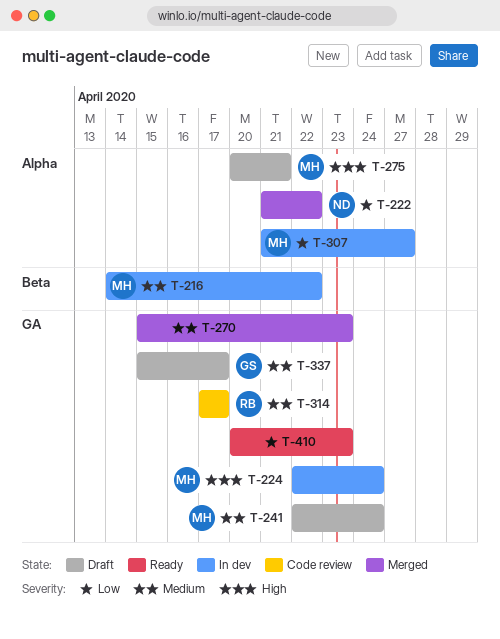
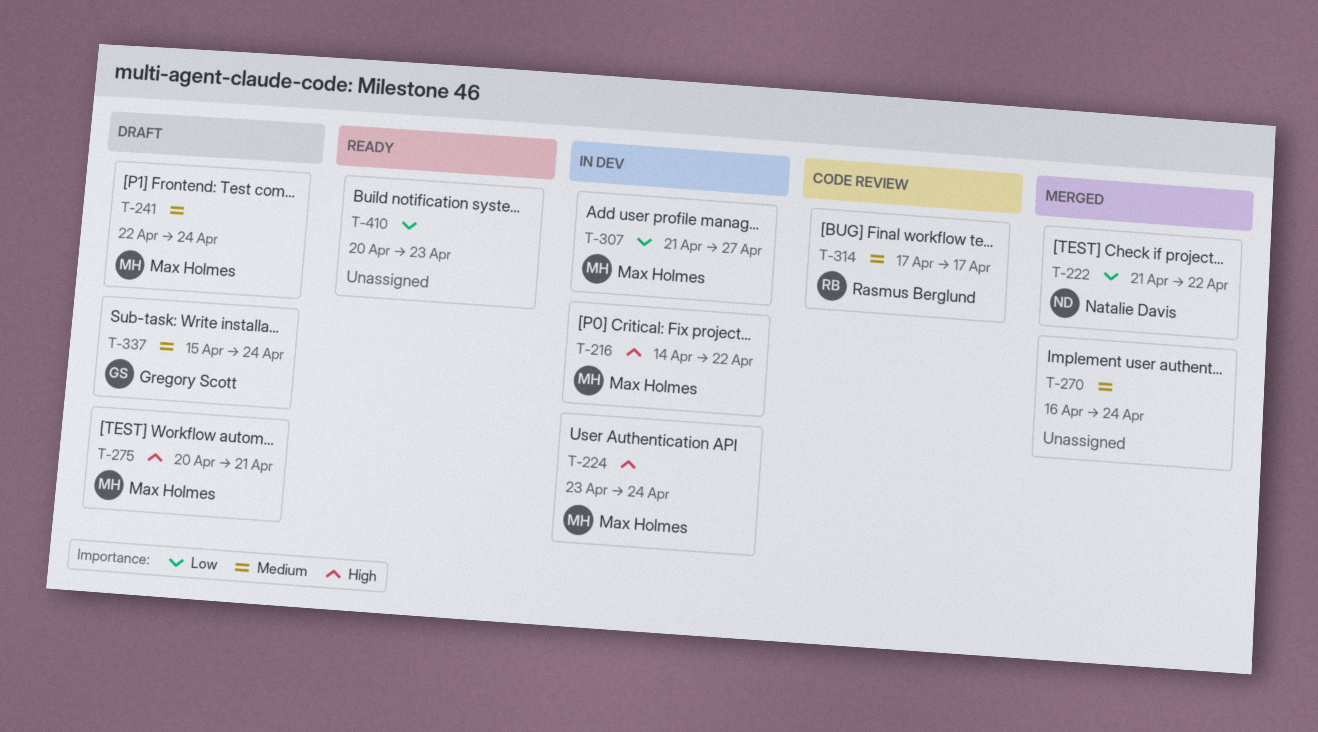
T-216, priority: Medium -> High
T-224, start: Apr 22 -> Apr 23
T-270, start: Apr 15 -> Apr 16
T-270, due: Apr 23 -> Apr 24
T-337, due: Apr 17 -> Apr 24

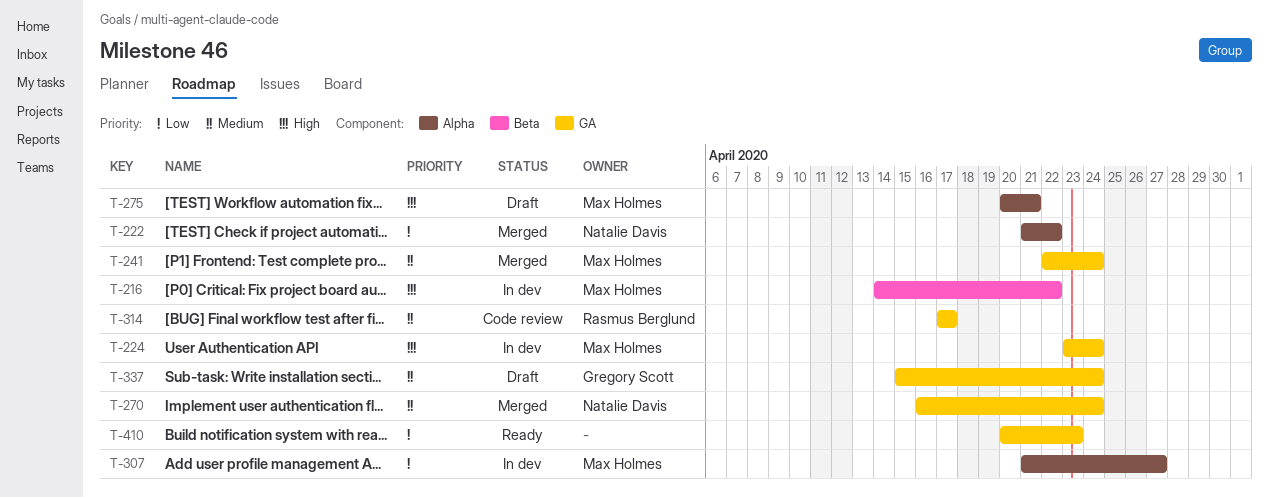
T-241, status: Draft -> Merged
T-270, owner: none -> Natalie Davis

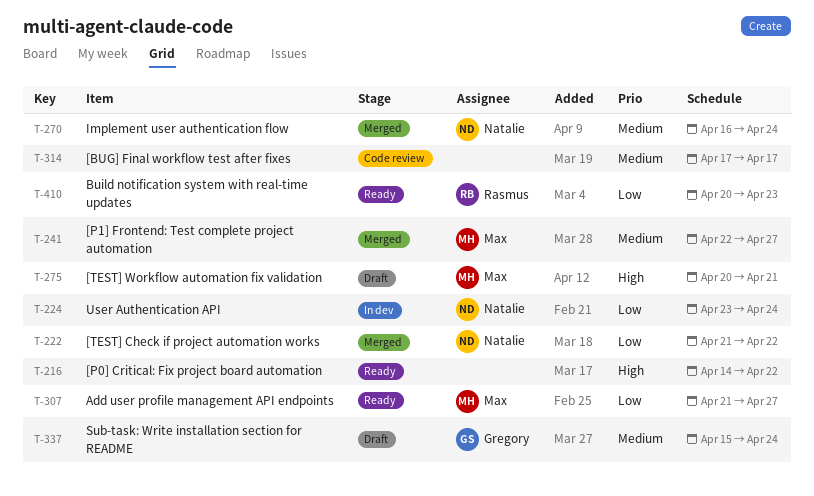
T-216, status: In dev -> Ready
T-216, owner: Max Holmes -> none
T-224, owner: Max Holmes -> Natalie Davis
T-224, priority: High -> Low
T-241, due: Apr 24 -> Apr 27
T-307, status: In dev -> Ready
T-314, owner: Rasmus Berglund -> none
T-410, owner: none -> Rasmus Berglund

